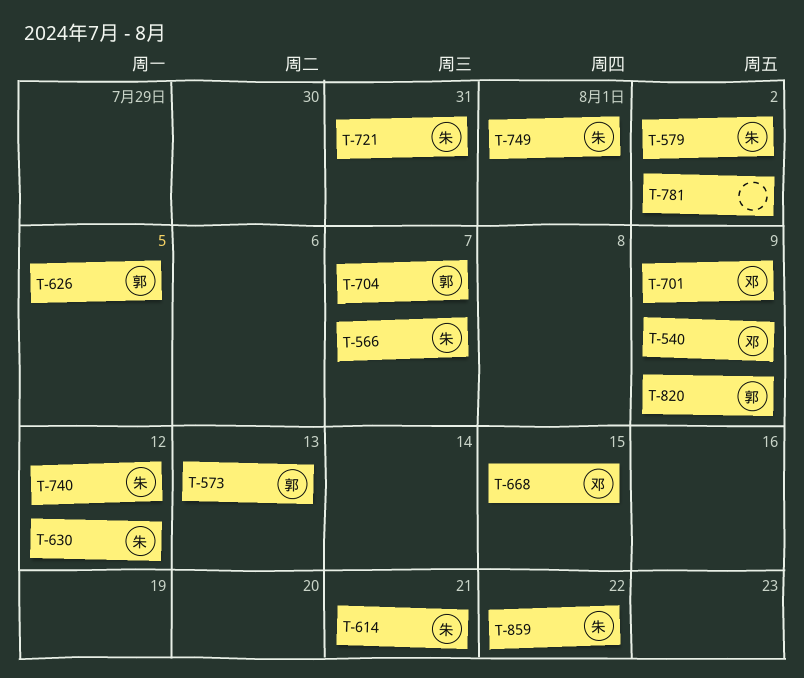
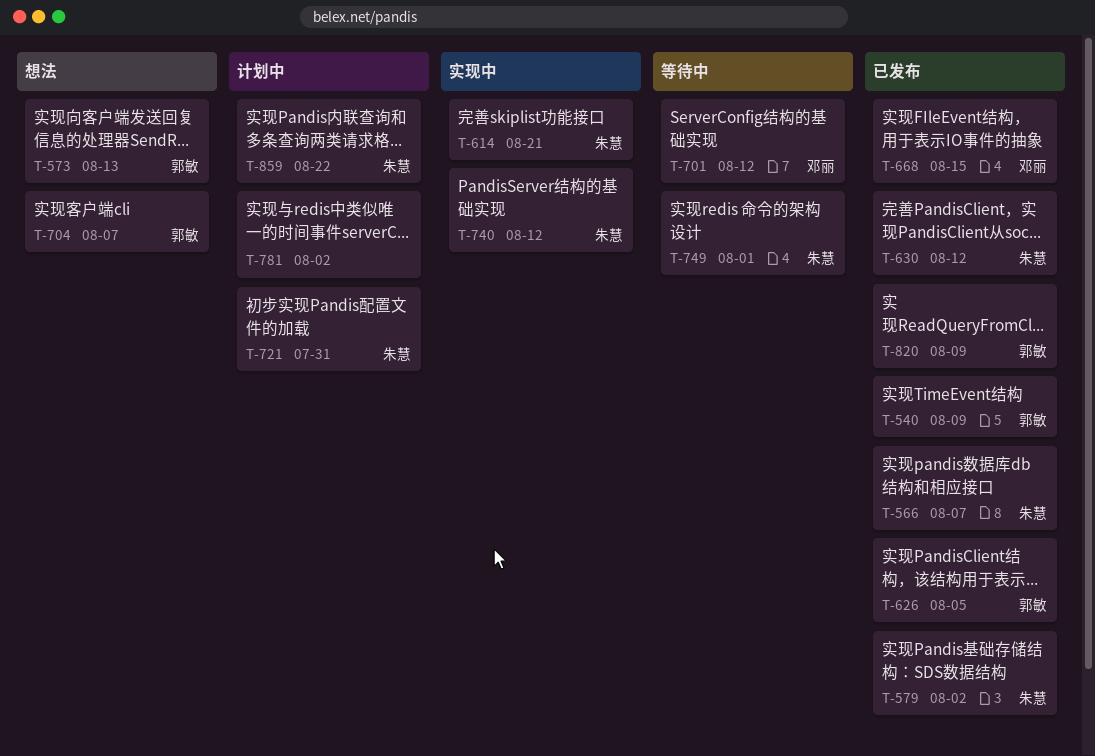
T-540, owner: 邓丽 -> 郭敏
T-701, due: Aug 9 -> Aug 12

